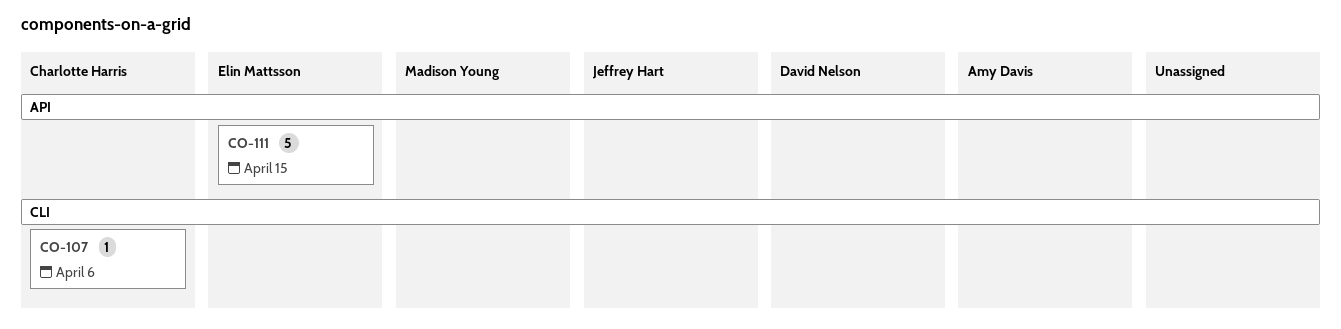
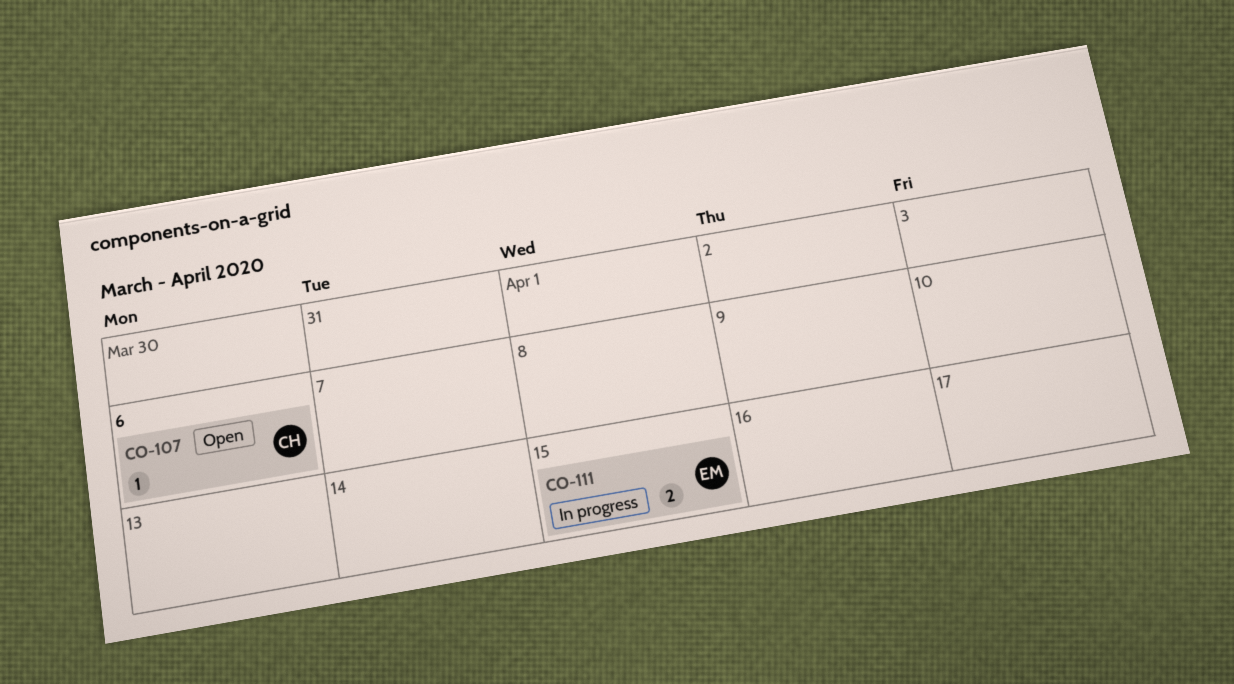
CO-111, estimate: 5 -> 2

